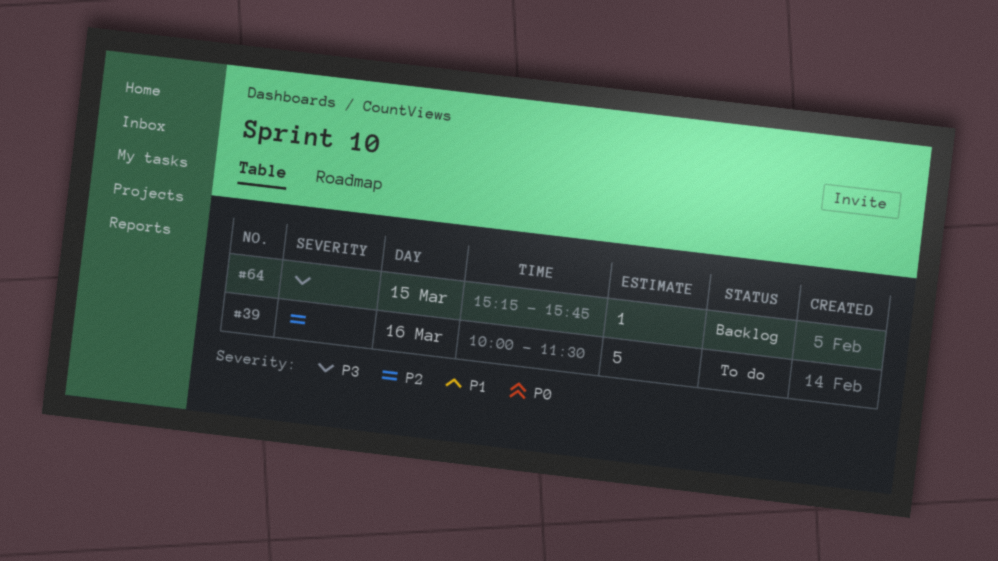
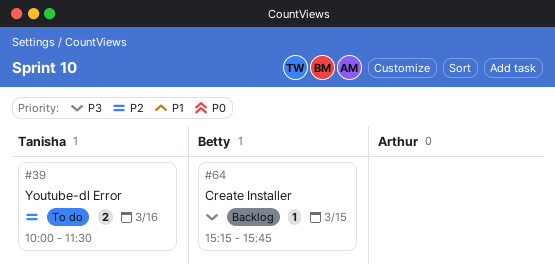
#39, estimate: 5 -> 2

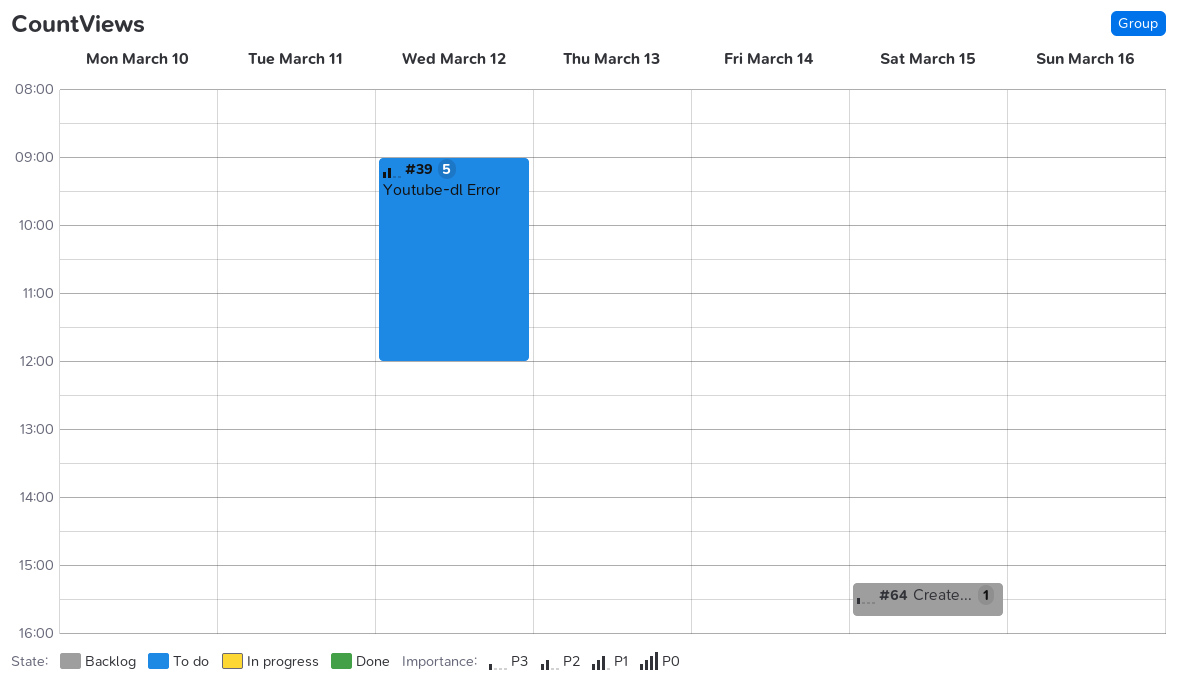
#39, estimate: 2 -> 5
#39, day: Mar 16 -> Mar 12
#39, begins: 10:00 -> 09:00
#39, ends: 11:30 -> 12:00

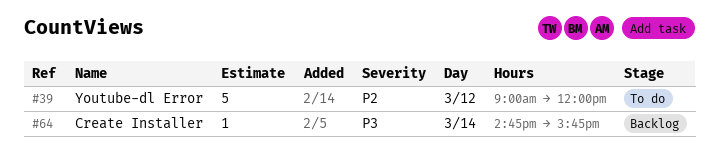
#64, day: Mar 15 -> Mar 14
#64, begins: 15:15 -> 14:45

